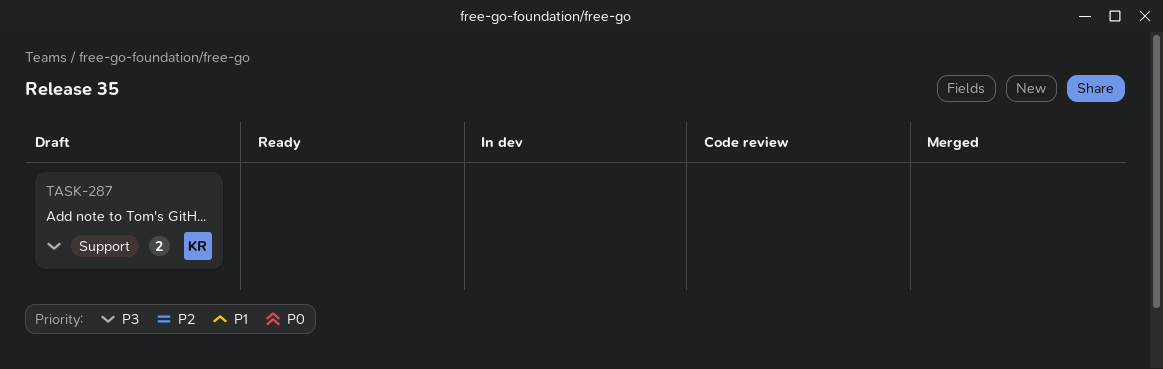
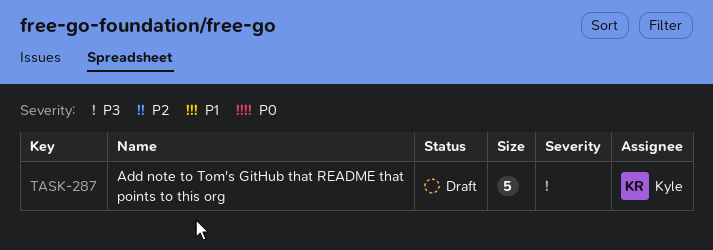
TASK-287, estimate: 2 -> 5

